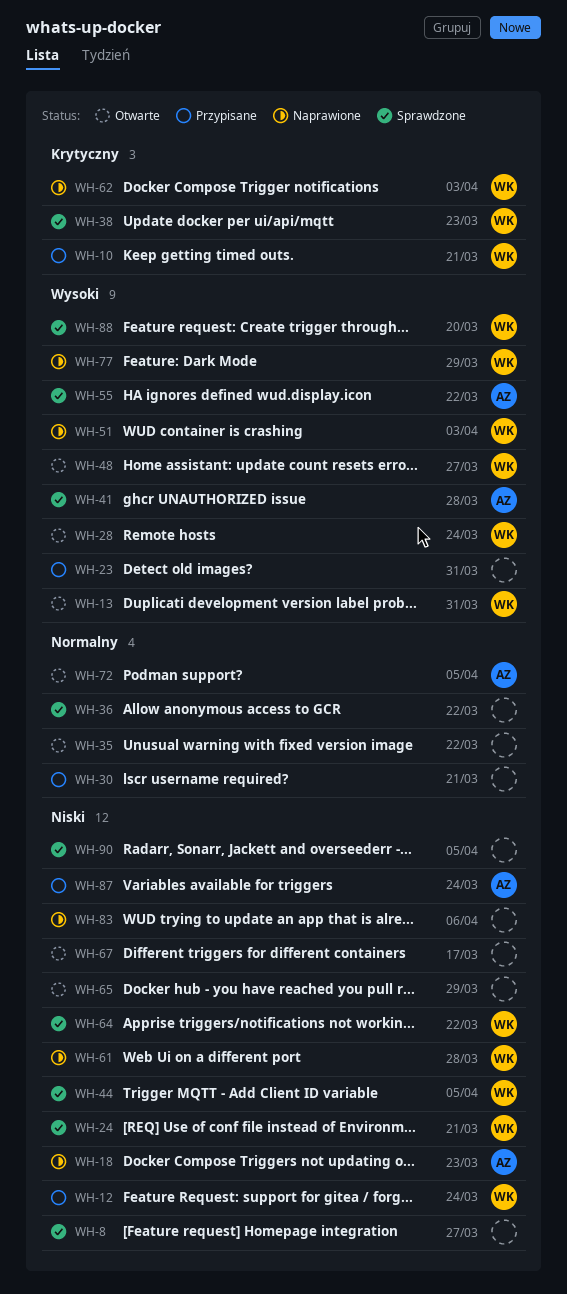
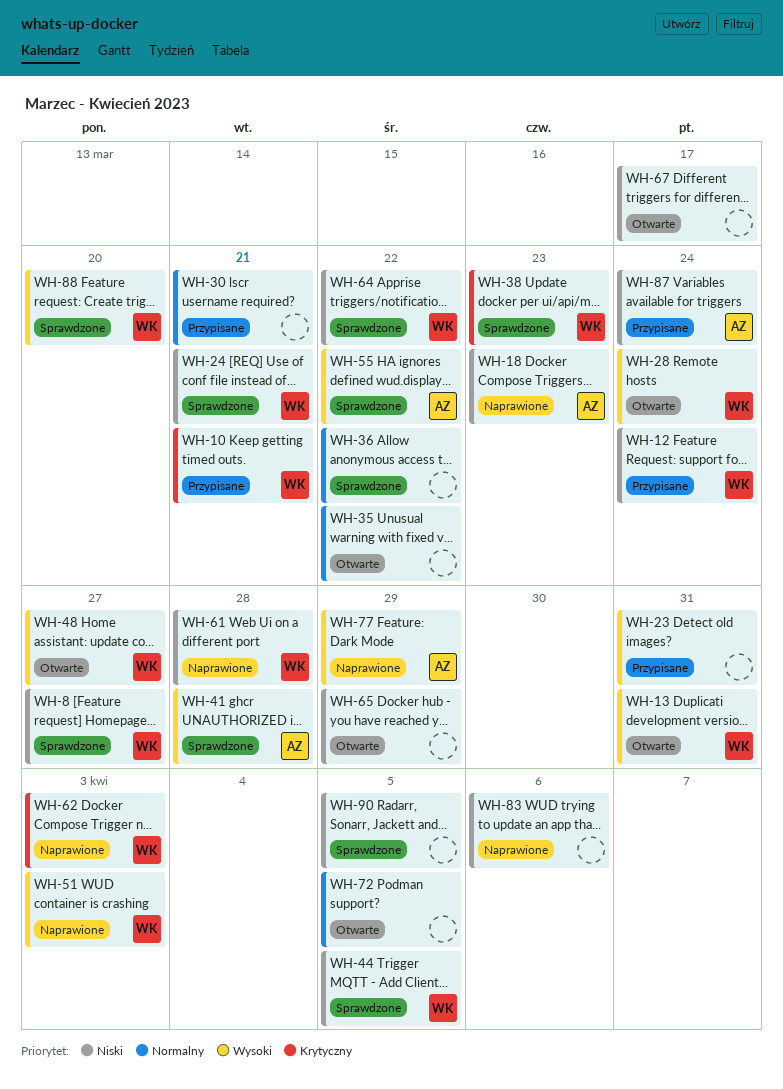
WH-8, owner: none -> WK
WH-72, owner: AZ -> none
WH-77, owner: WK -> AZ

